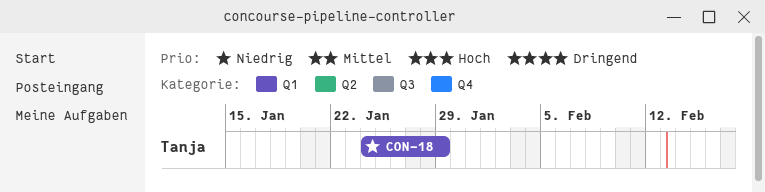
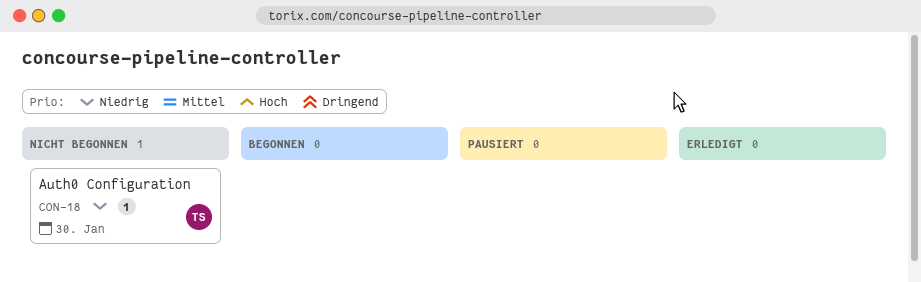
CON-18, due: Jan 29 -> Jan 30

